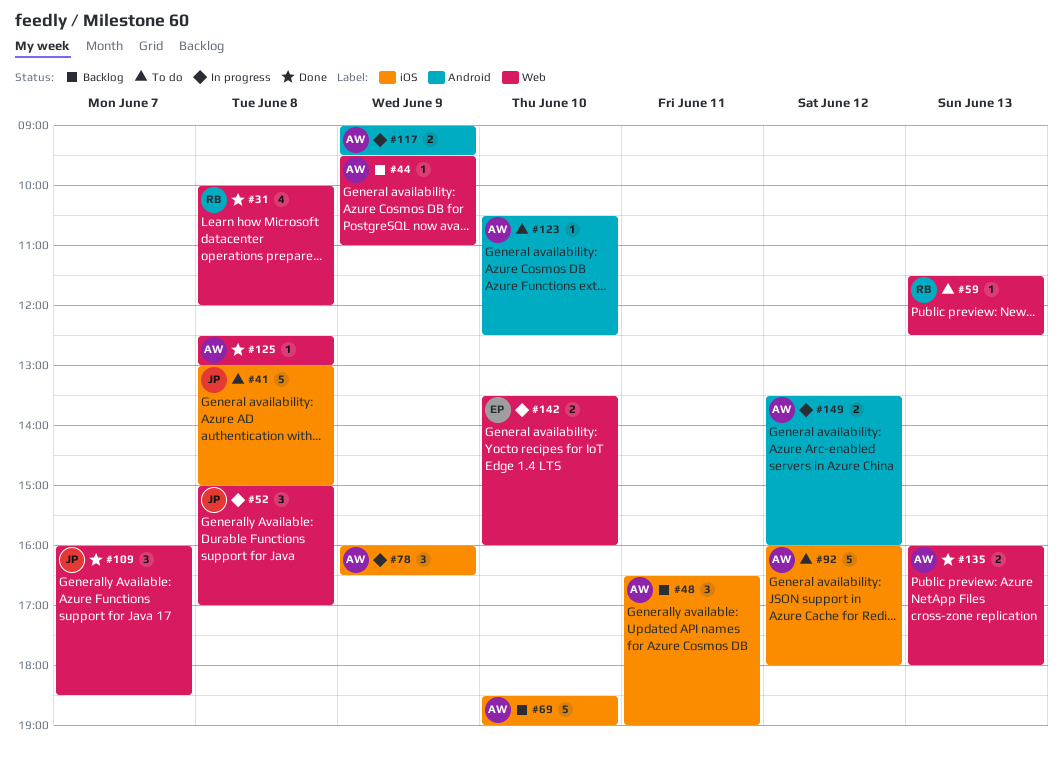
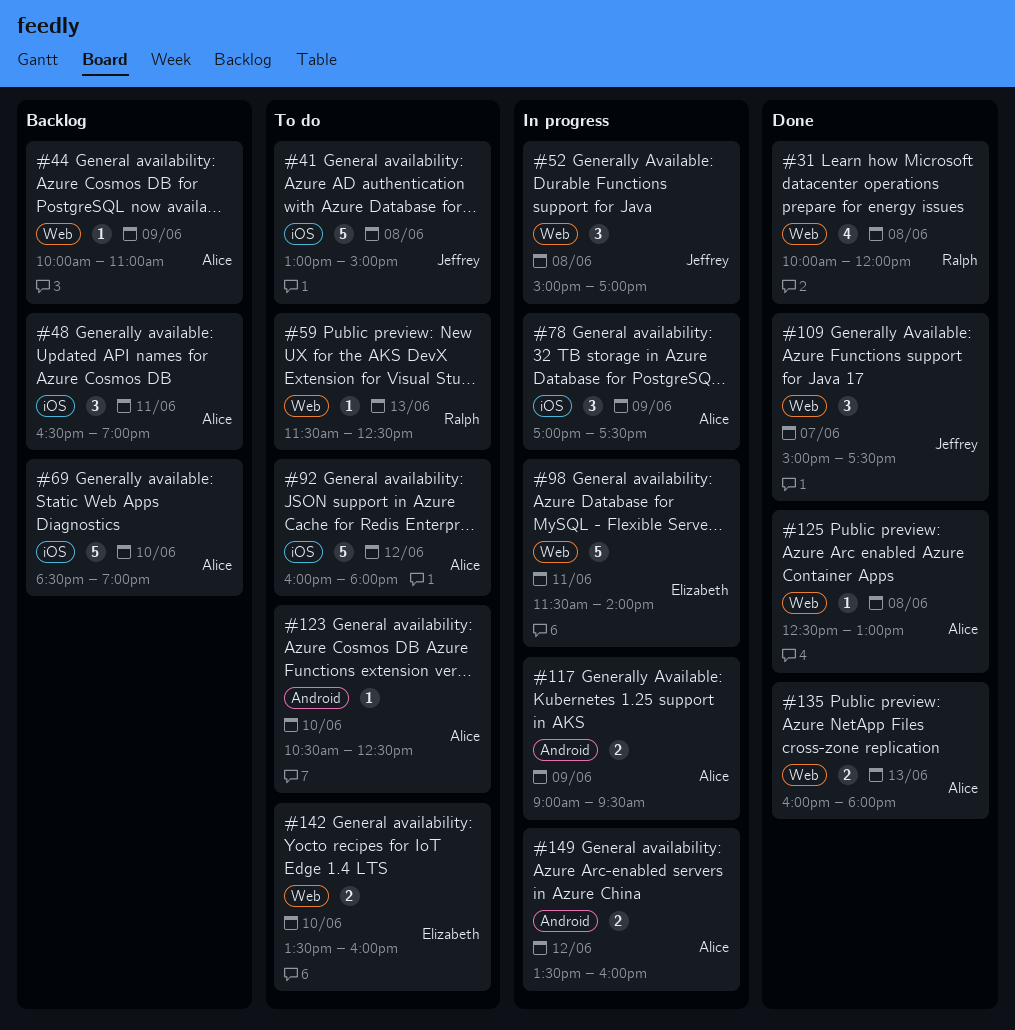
#44, begins: 09:30 -> 10:00
#78, begins: 16:00 -> 17:00
#78, ends: 16:30 -> 17:30
#98: none -> present
#109, begins: 16:00 -> 15:00
#109, ends: 18:30 -> 17:30
#142, status: In progress -> To do

